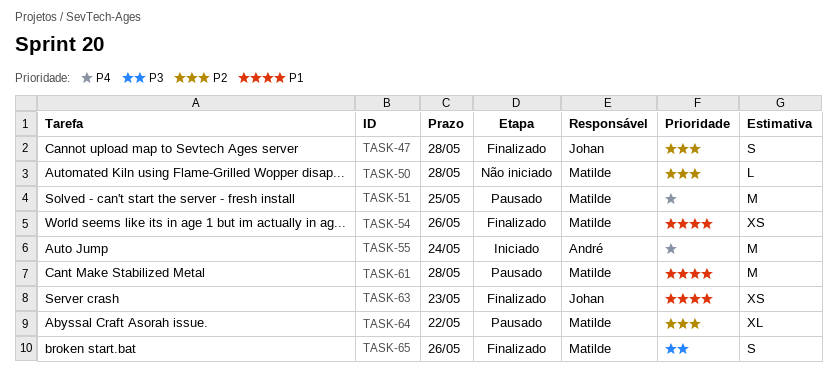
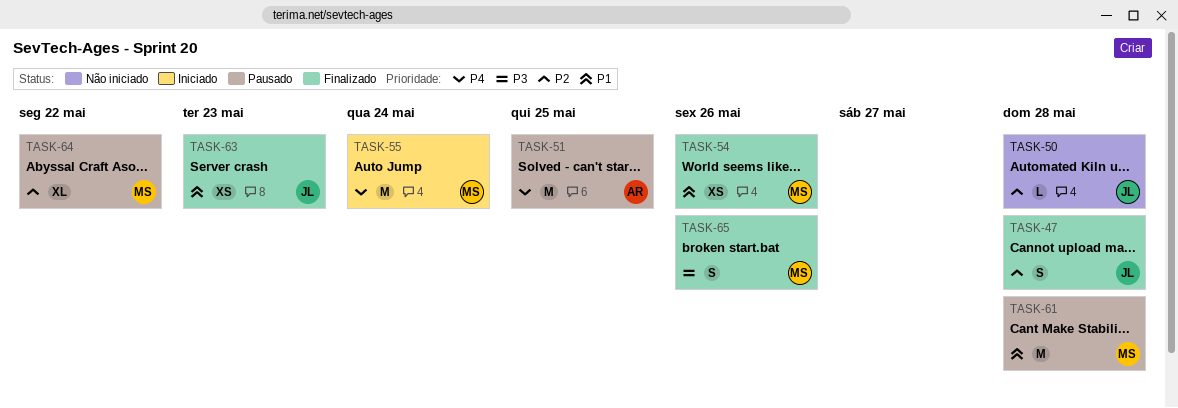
TASK-50, owner: Matilde -> Johan
TASK-51, owner: Matilde -> André
TASK-55, owner: André -> Matilde

